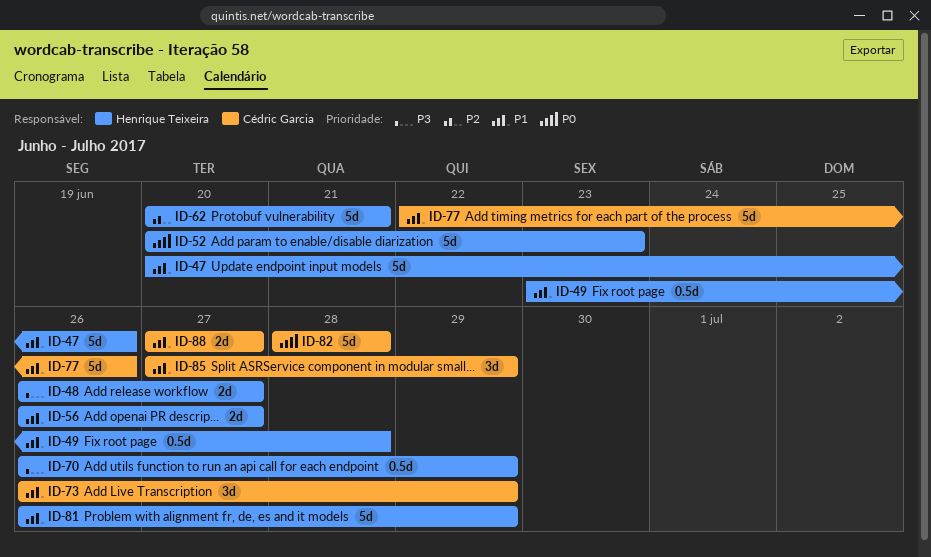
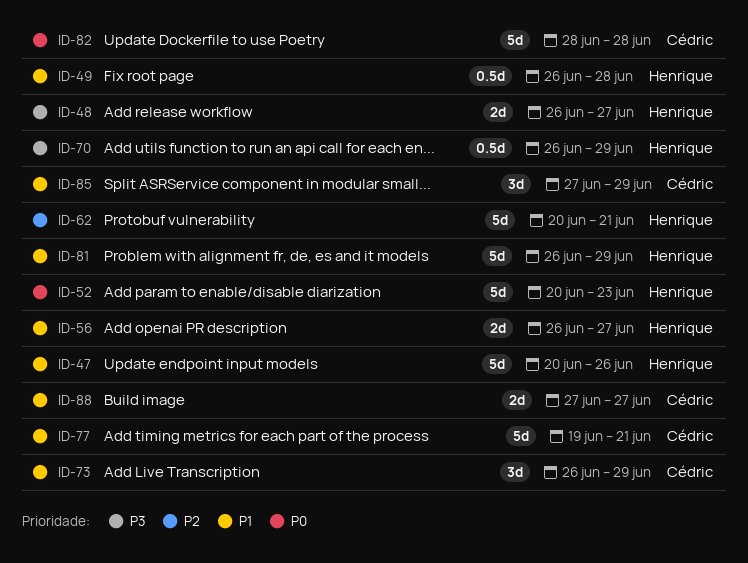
ID-49, start: Jun 23 -> Jun 26
ID-77, start: Jun 22 -> Jun 19
ID-77, due: Jun 26 -> Jun 21

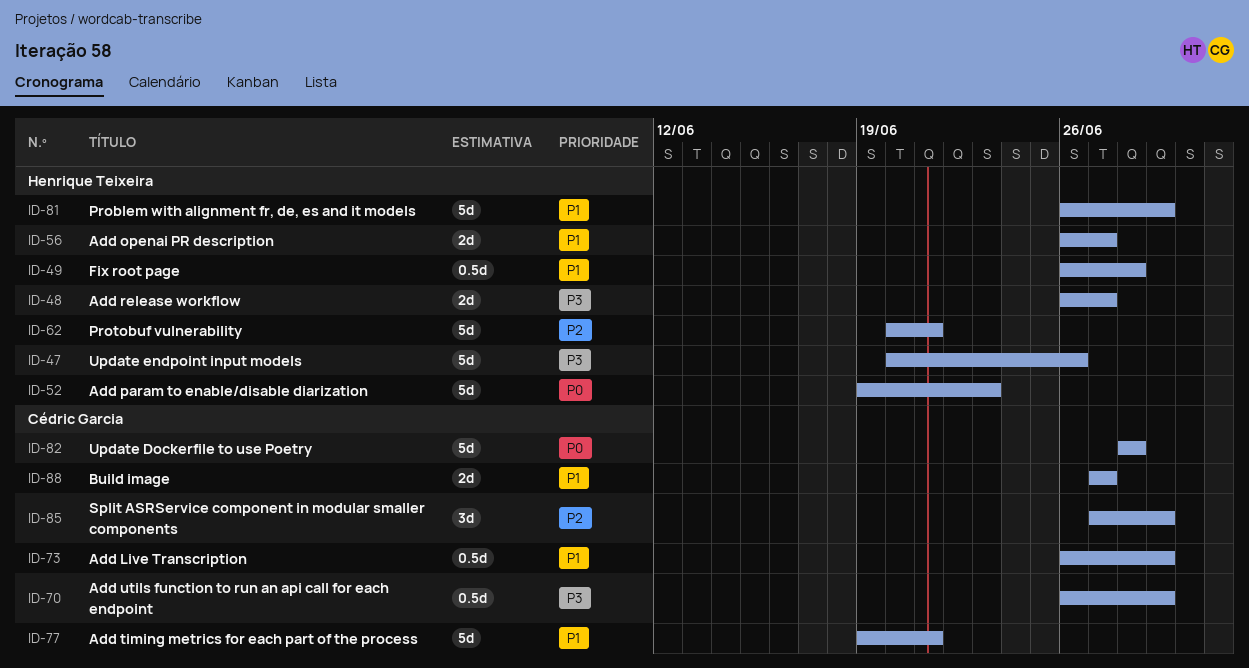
ID-47, priority: P1 -> P3
ID-52, start: Jun 20 -> Jun 19
ID-70, owner: Henrique Teixeira -> Cédric Garcia
ID-73, estimate: 3d -> 0.5d
ID-85, priority: P1 -> P2

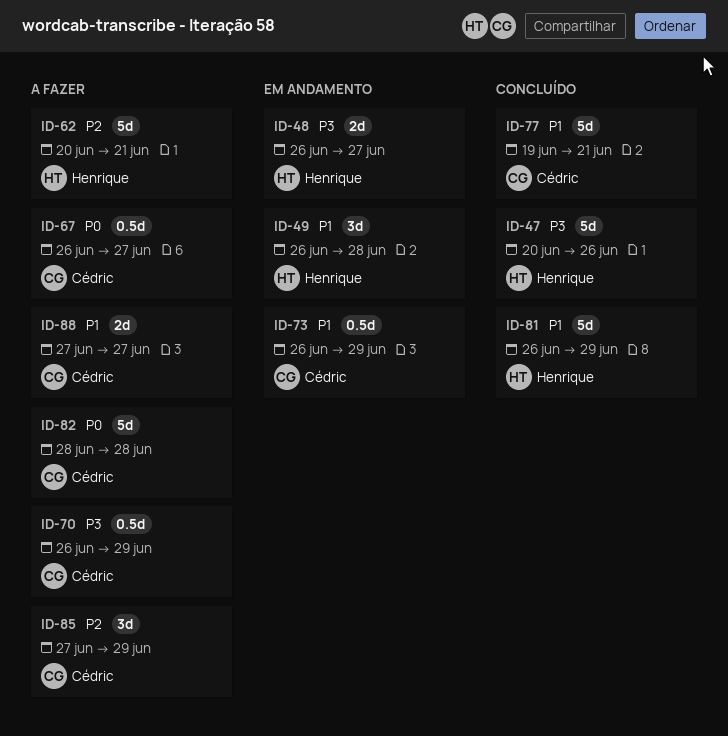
ID-49, estimate: 0.5d -> 3d
ID-52: present -> none
ID-56: present -> none
ID-67: none -> present

